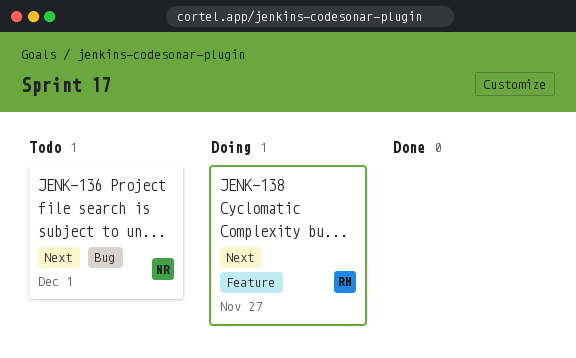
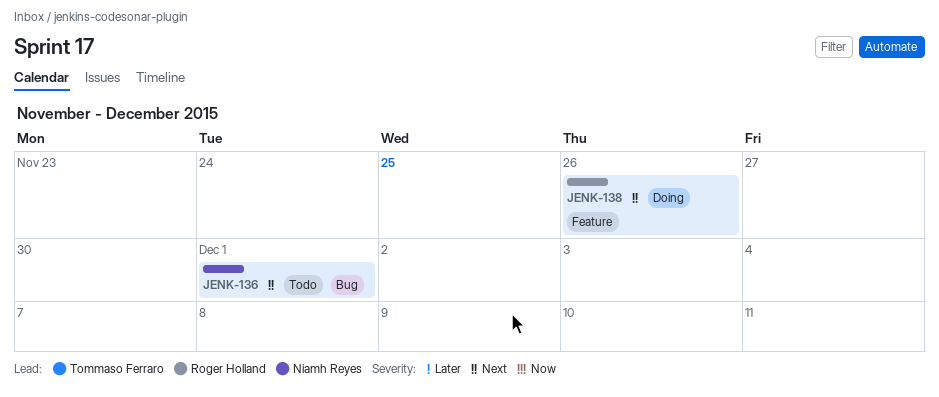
JENK-138, due: Nov 27 -> Nov 26

